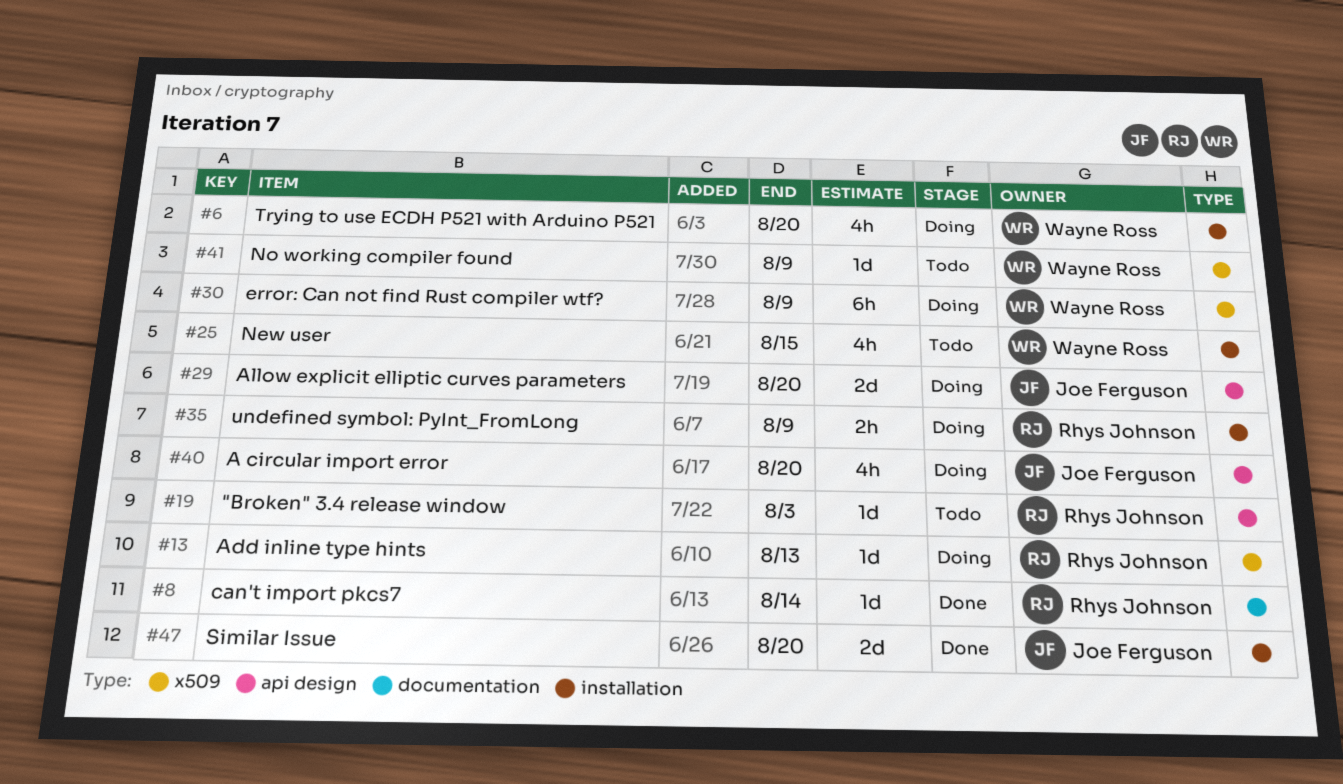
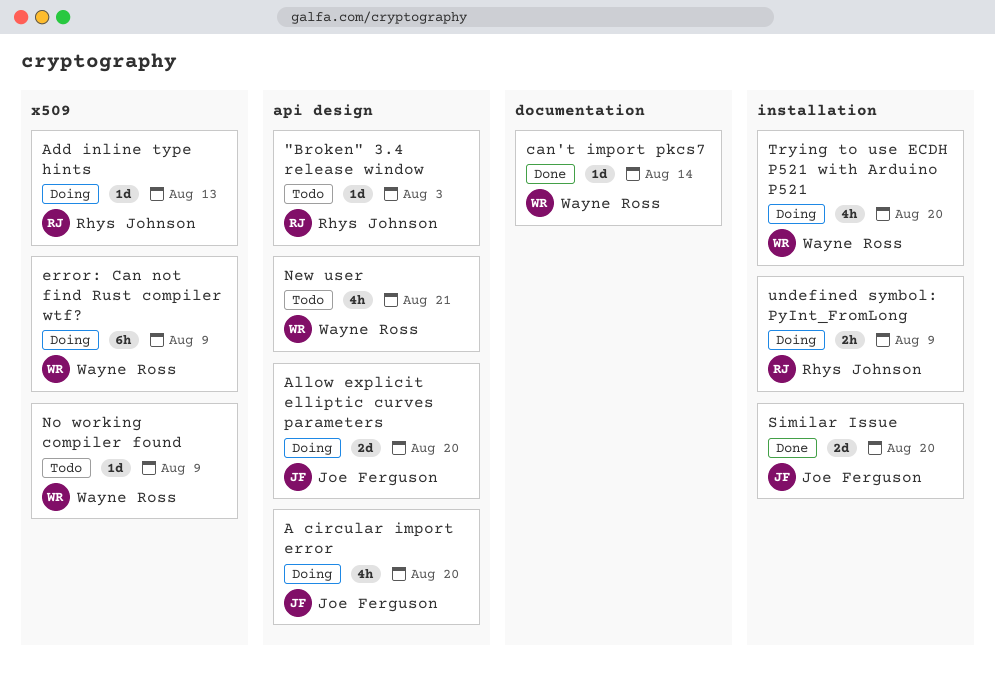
can't import pkcs7, owner: Rhys Johnson -> Wayne Ross
New user, label: installation -> api design
New user, due: Aug 15 -> Aug 21

